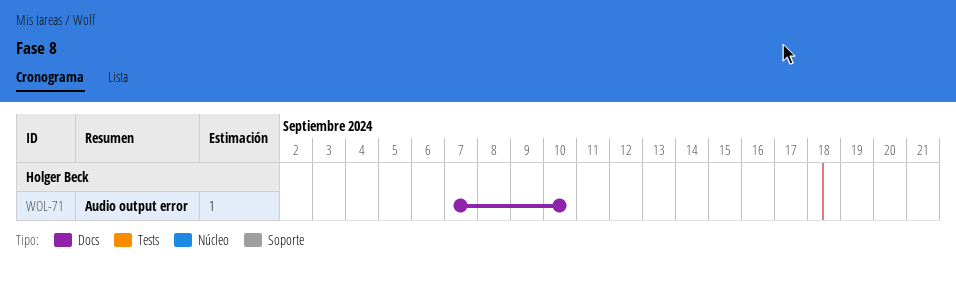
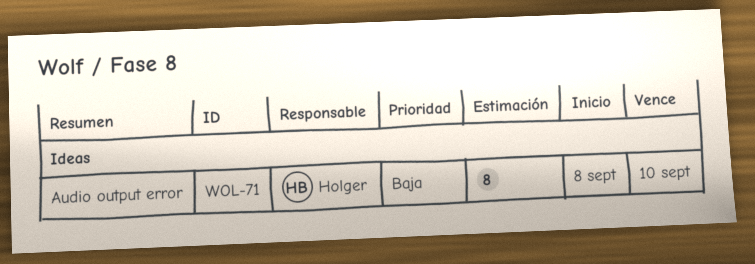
WOL-71, estimate: 1 -> 8
WOL-71, start: Sep 7 -> Sep 8

